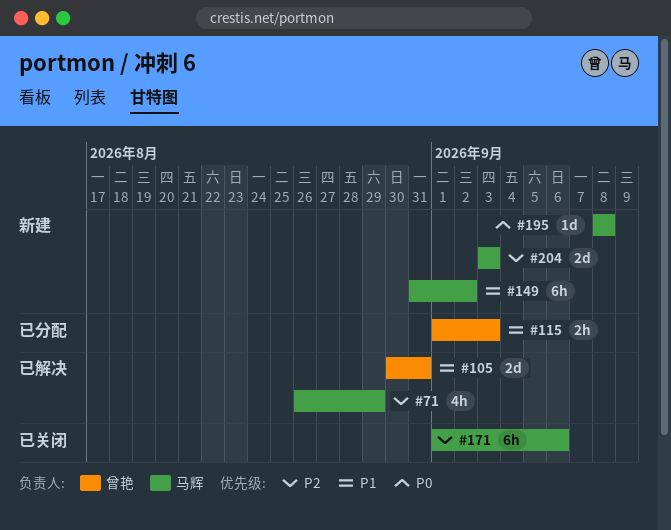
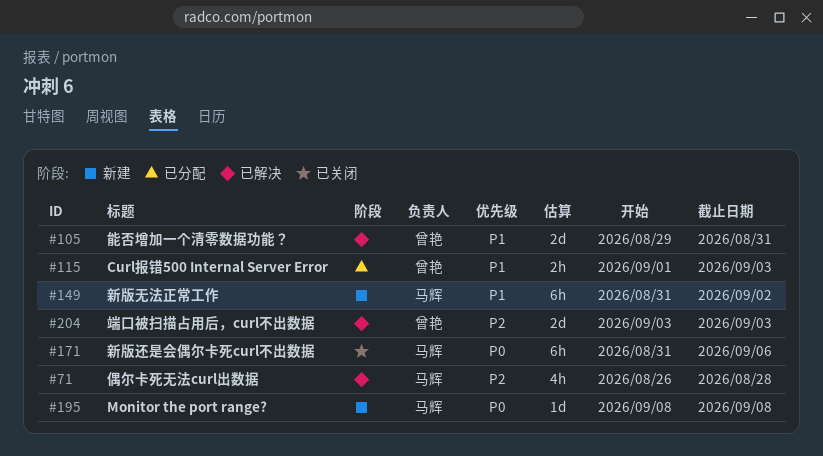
#71, due: Aug 29 -> Aug 28
#105, start: Aug 30 -> Aug 29
#171, priority: P2 -> P0
#171, start: Sep 1 -> Aug 31
#204, status: 新建 -> 已解决
#204, owner: 马辉 -> 曾艳

